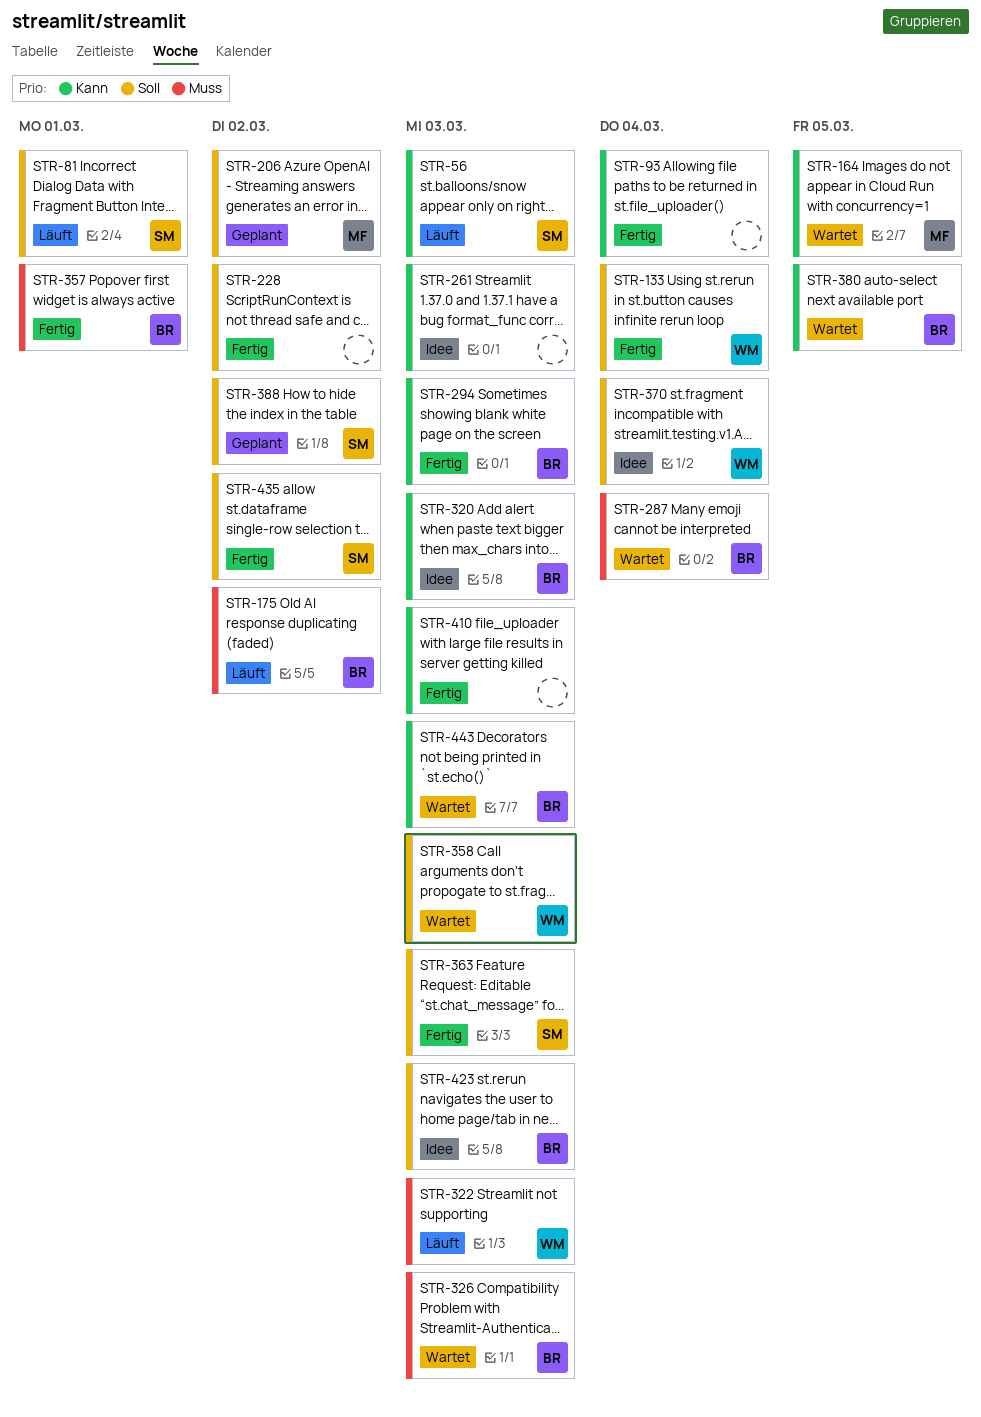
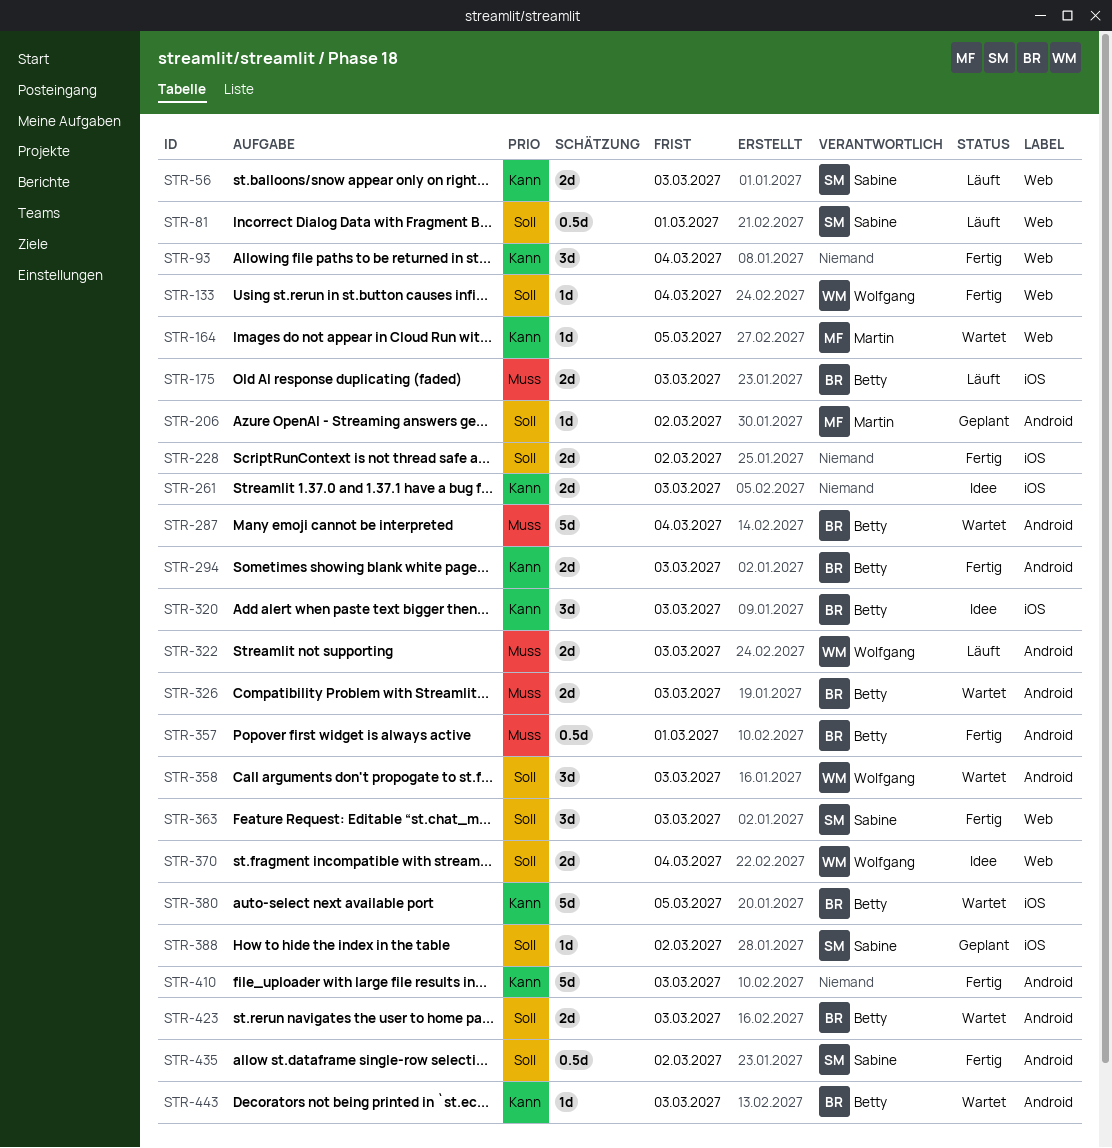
STR-175, due: Mar 2 -> Mar 3
STR-423, status: Idee -> Wartet

